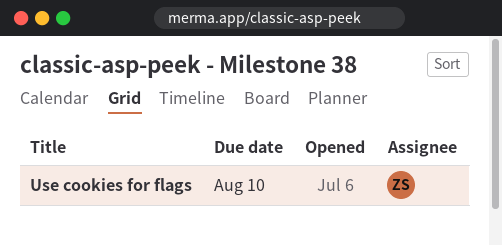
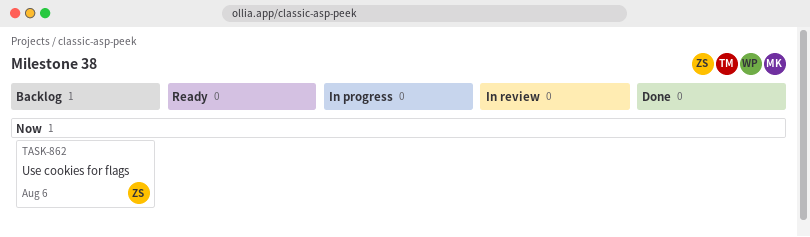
Use cookies for flags, due: Aug 10 -> Aug 6

